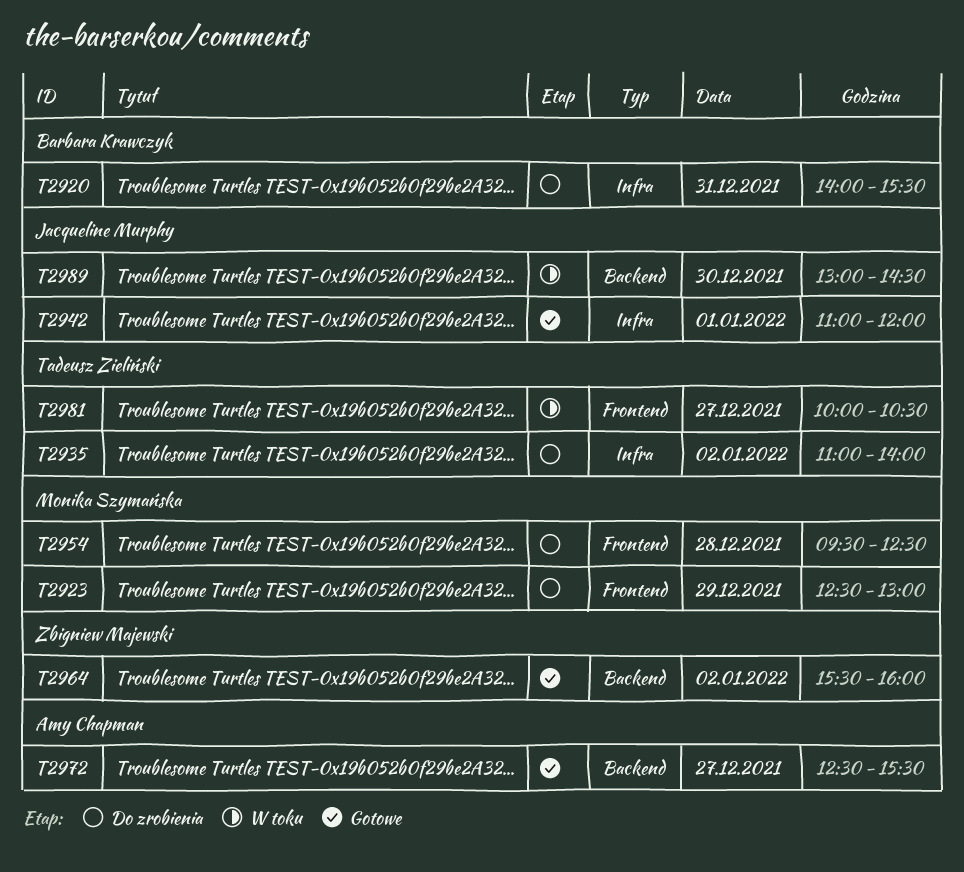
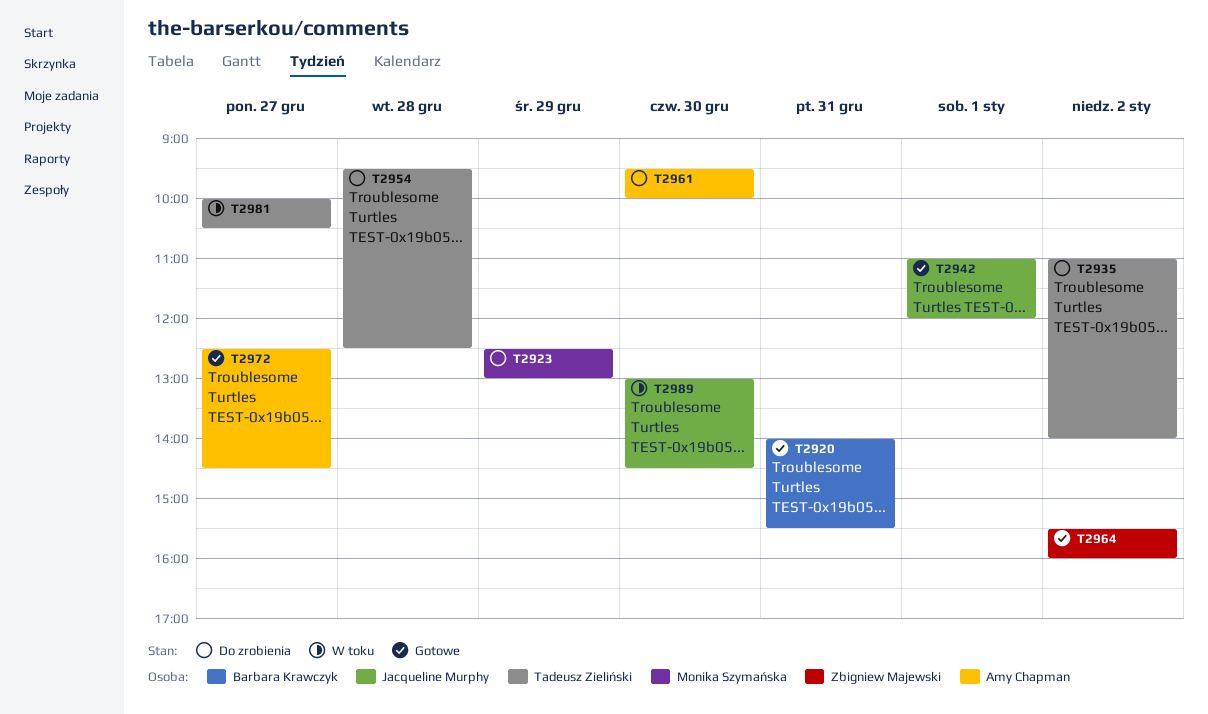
T2920, status: Do zrobienia -> Gotowe
T2954, owner: Monika Szymańska -> Tadeusz Zieliński
T2961: none -> present
T2972, ends: 15:30 -> 14:30

